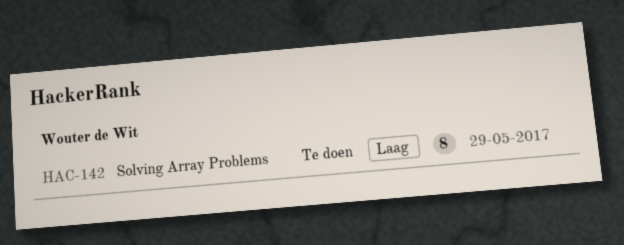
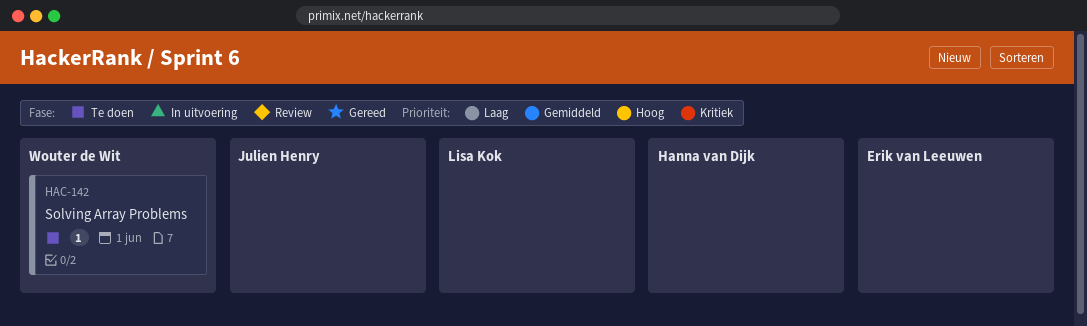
HAC-142, estimate: 8 -> 1
HAC-142, due: May 29 -> Jun 1

